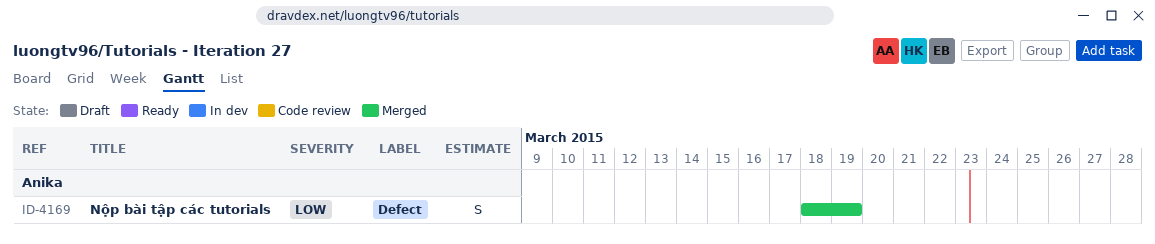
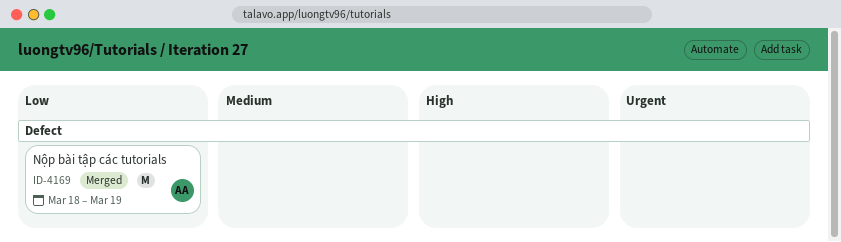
ID-4169, estimate: S -> M

